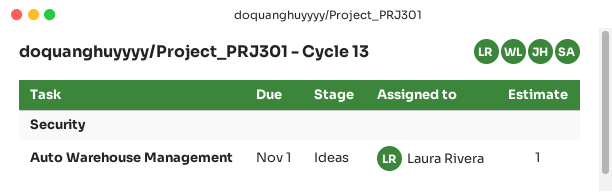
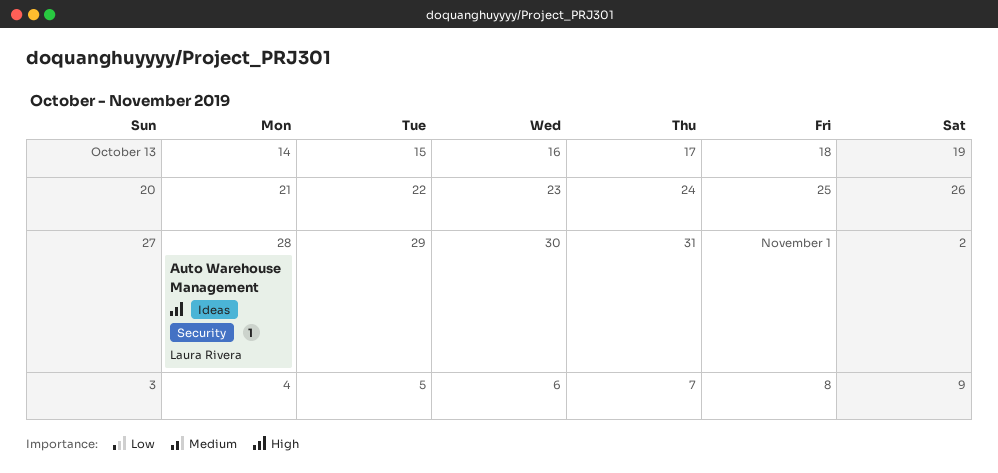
Auto Warehouse Management, due: Nov 1 -> Oct 28

